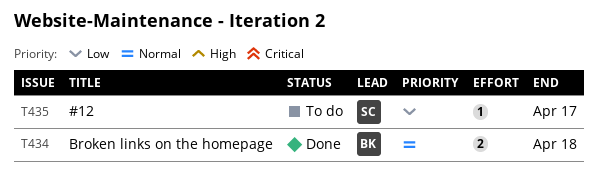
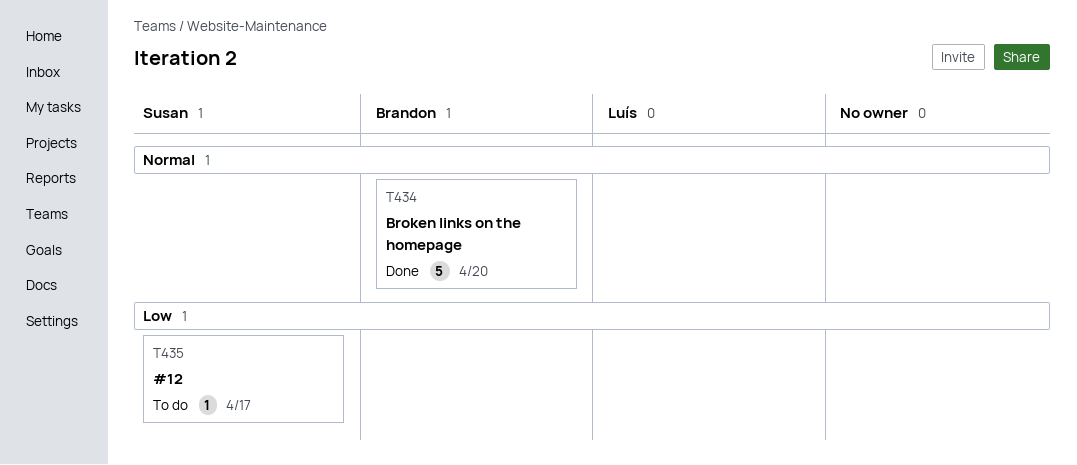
T434, estimate: 2 -> 5
T434, due: Apr 18 -> Apr 20

